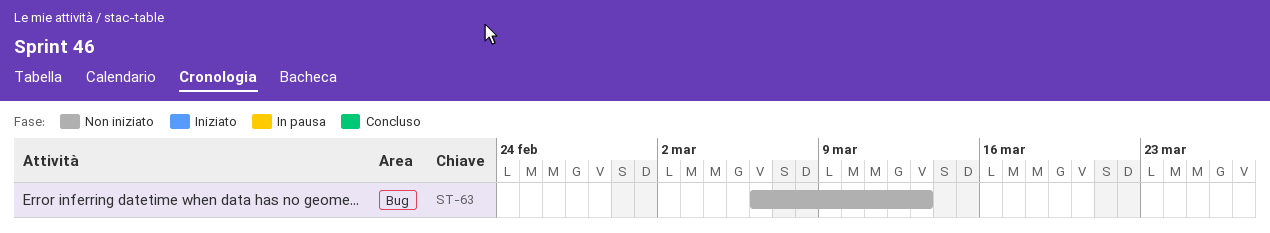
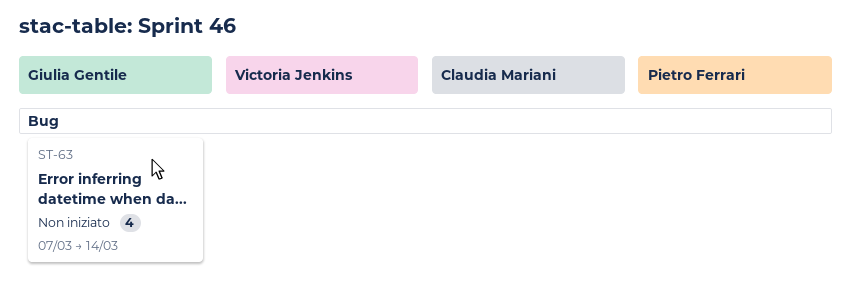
ST-63, start: Mar 6 -> Mar 7
ST-63, due: Mar 13 -> Mar 14

